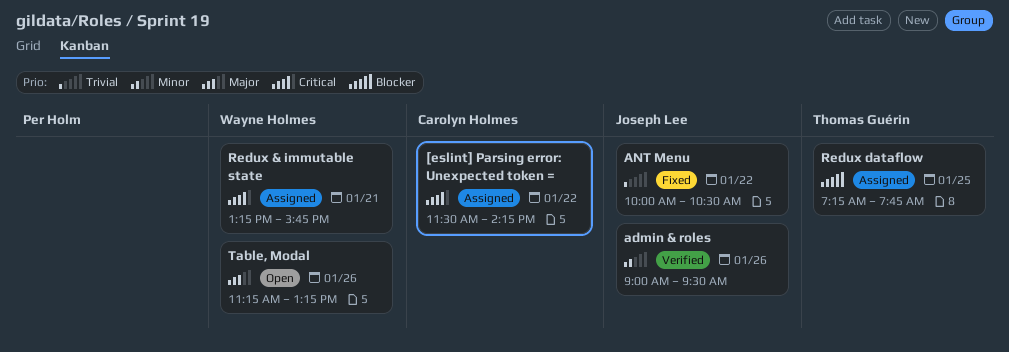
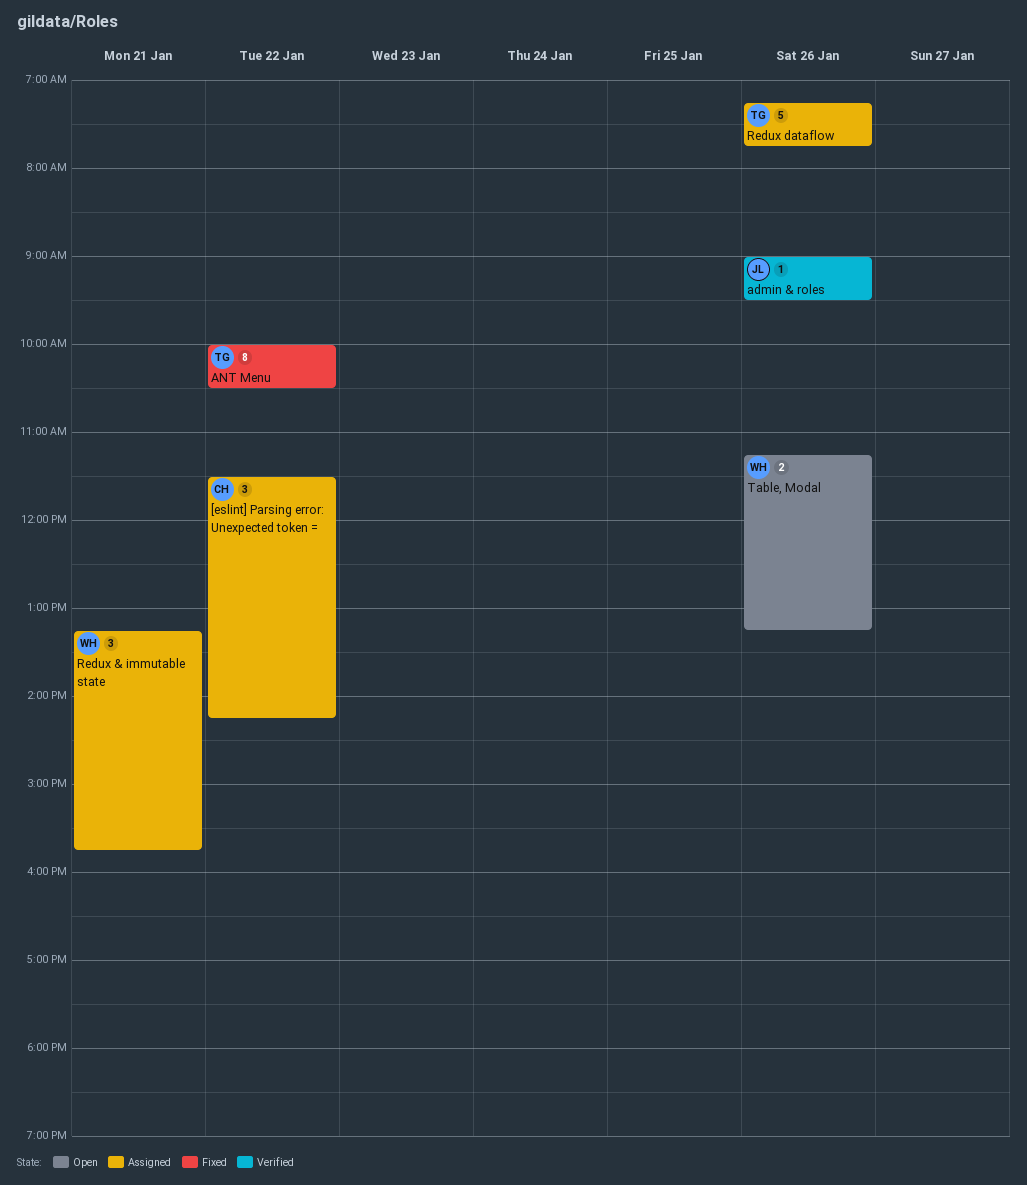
ANT Menu, owner: Joseph Lee -> Thomas Guérin
Redux dataflow, day: Jan 25 -> Jan 26

